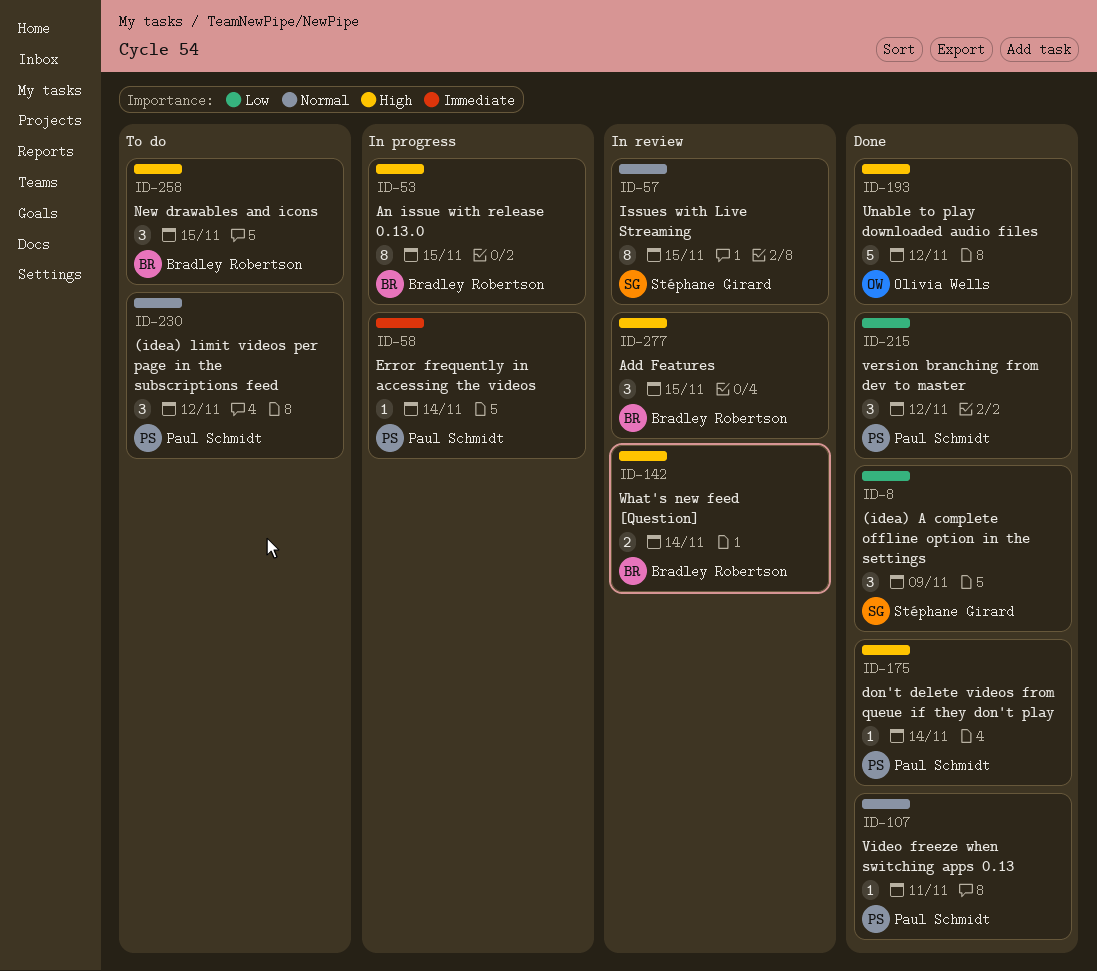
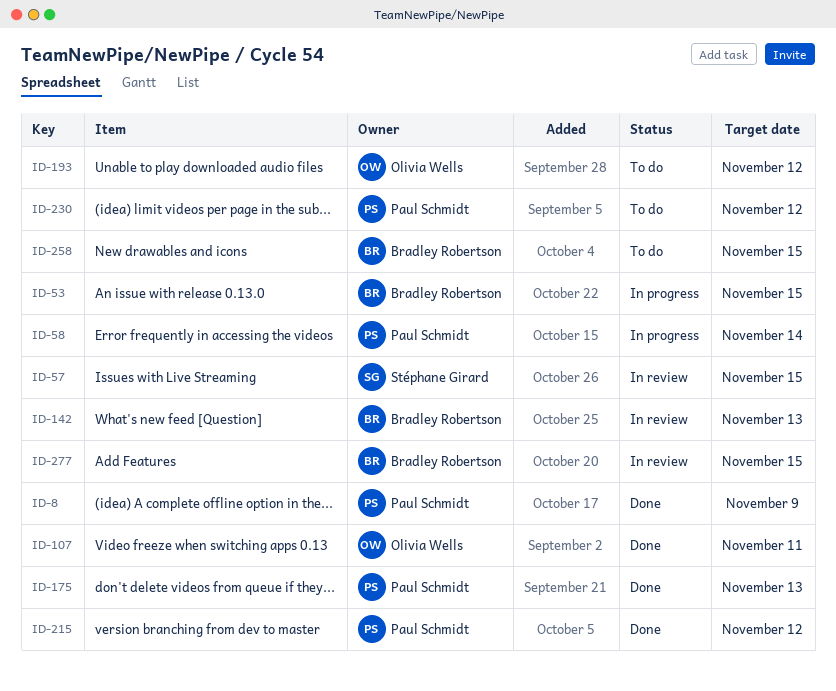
ID-8, owner: Stéphane Girard -> Paul Schmidt
ID-107, owner: Paul Schmidt -> Olivia Wells
ID-142, due: Nov 14 -> Nov 13
ID-175, due: Nov 14 -> Nov 13
ID-193, status: Done -> To do

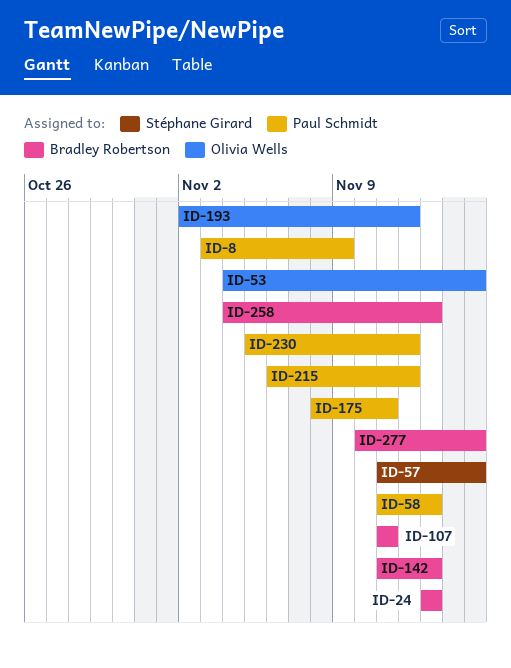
ID-24: none -> present
ID-53, owner: Bradley Robertson -> Olivia Wells
ID-58, due: Nov 14 -> Nov 13
ID-107, owner: Olivia Wells -> Bradley Robertson
ID-175, due: Nov 13 -> Nov 11
ID-258, due: Nov 15 -> Nov 13

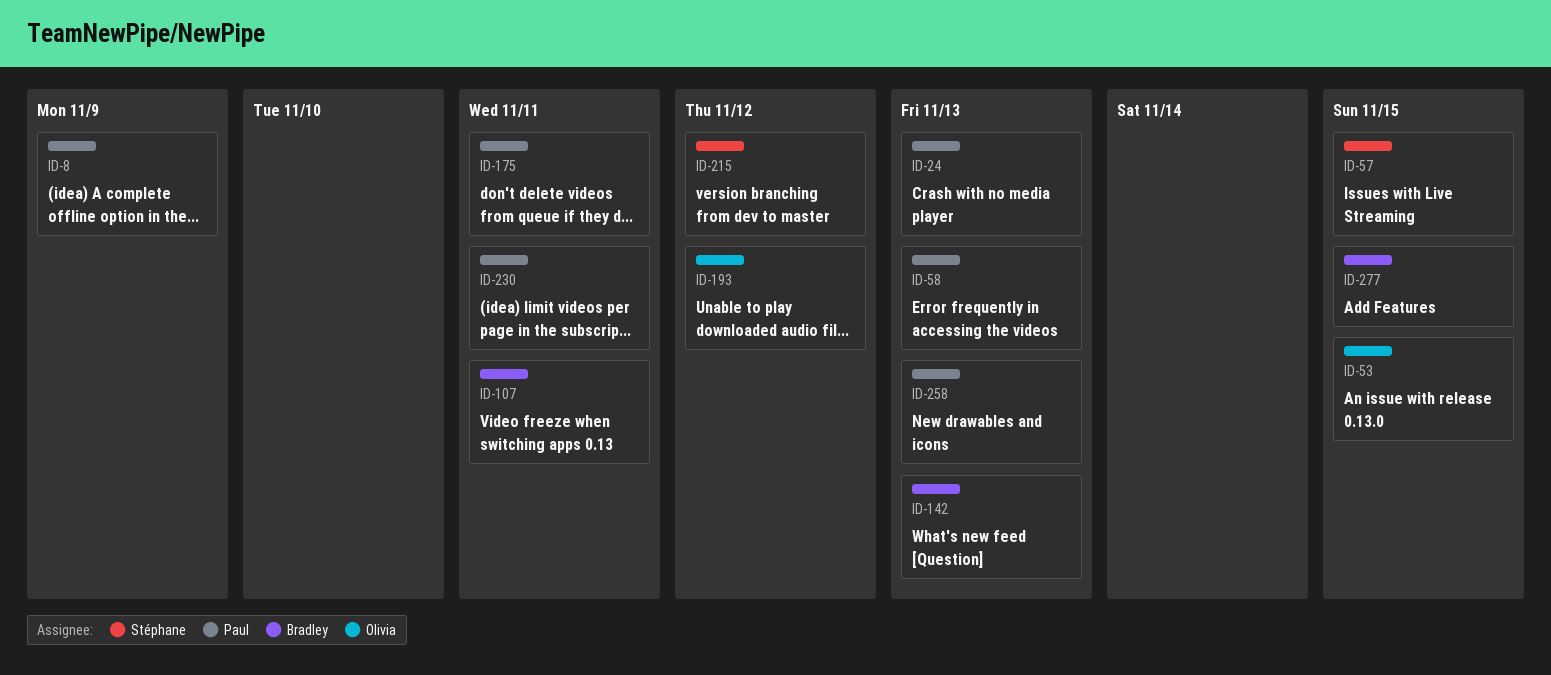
ID-24, owner: Bradley Robertson -> Paul Schmidt
ID-215, owner: Paul Schmidt -> Stéphane Girard
ID-230, due: Nov 12 -> Nov 11
ID-258, owner: Bradley Robertson -> Paul Schmidt

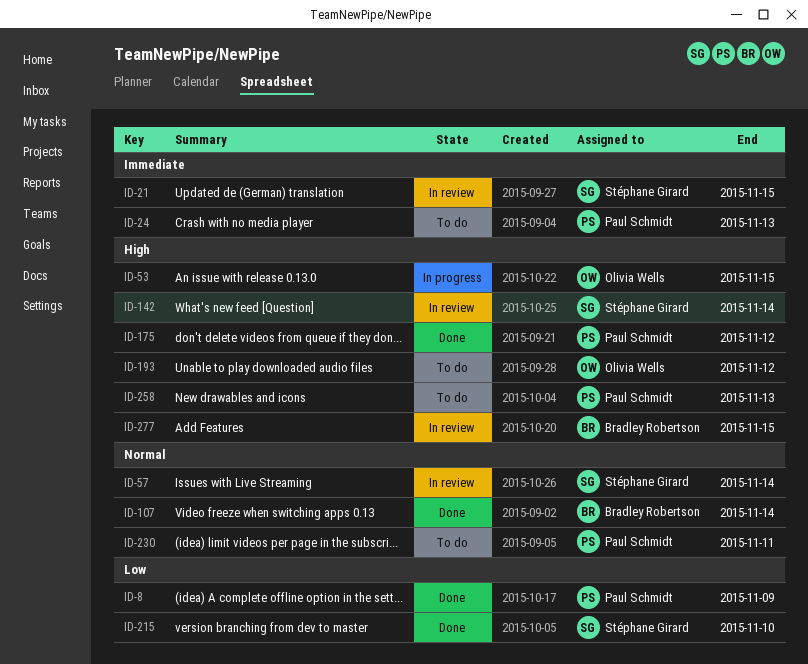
ID-21: none -> present
ID-57, due: Nov 15 -> Nov 14
ID-58: present -> none
ID-107, due: Nov 11 -> Nov 14
ID-142, owner: Bradley Robertson -> Stéphane Girard
ID-142, due: Nov 13 -> Nov 14
ID-175, due: Nov 11 -> Nov 12
ID-215, due: Nov 12 -> Nov 10

